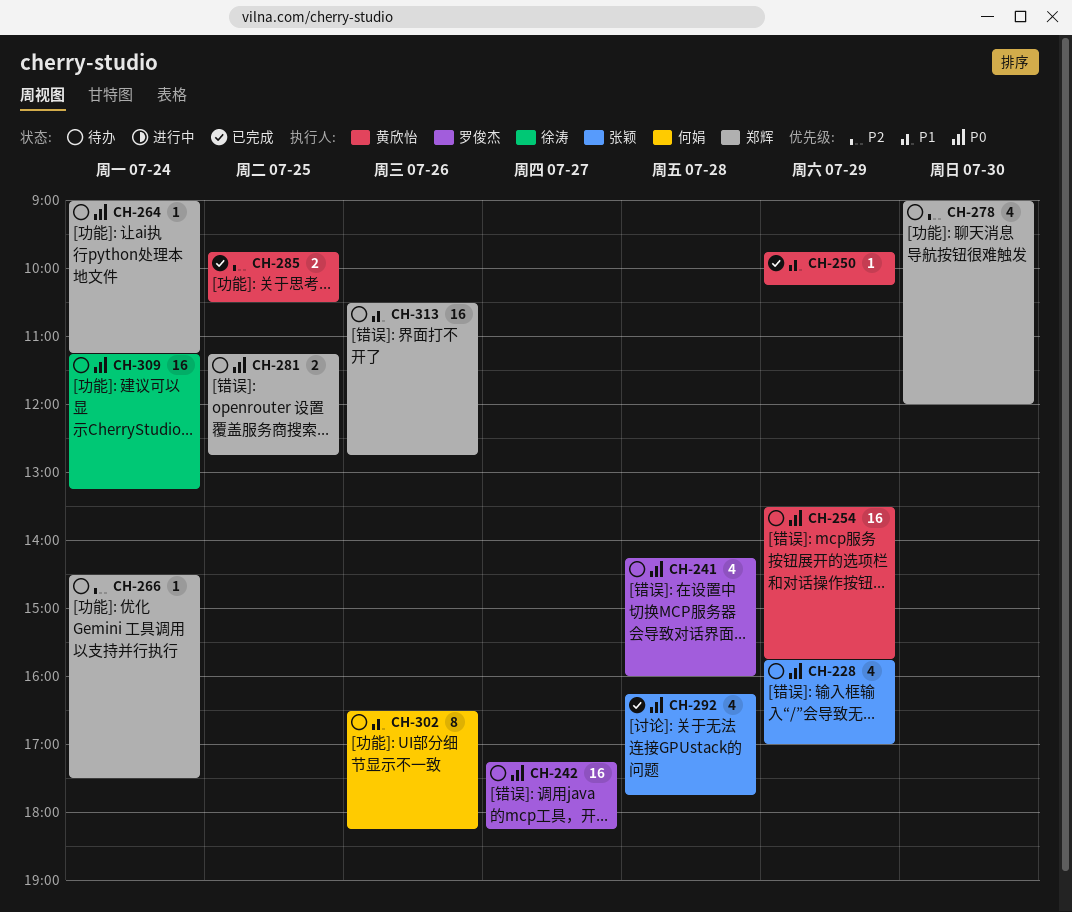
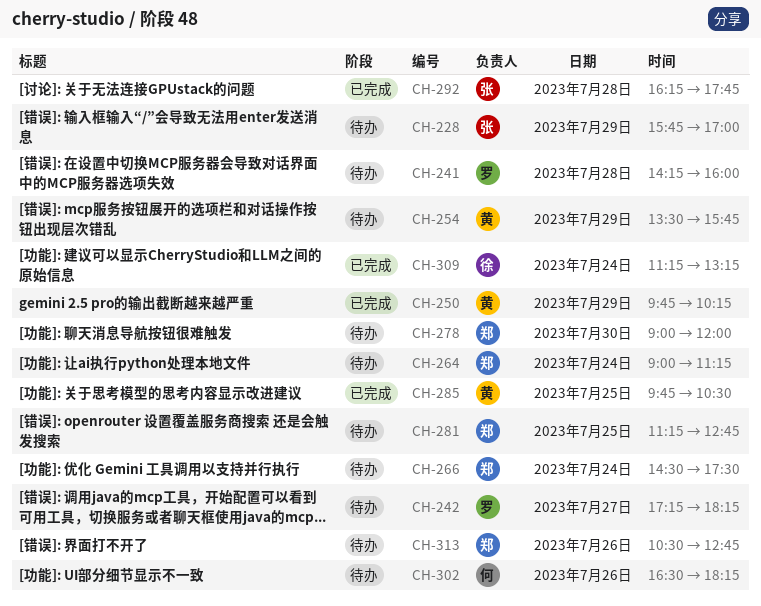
CH-309, status: 待办 -> 已完成

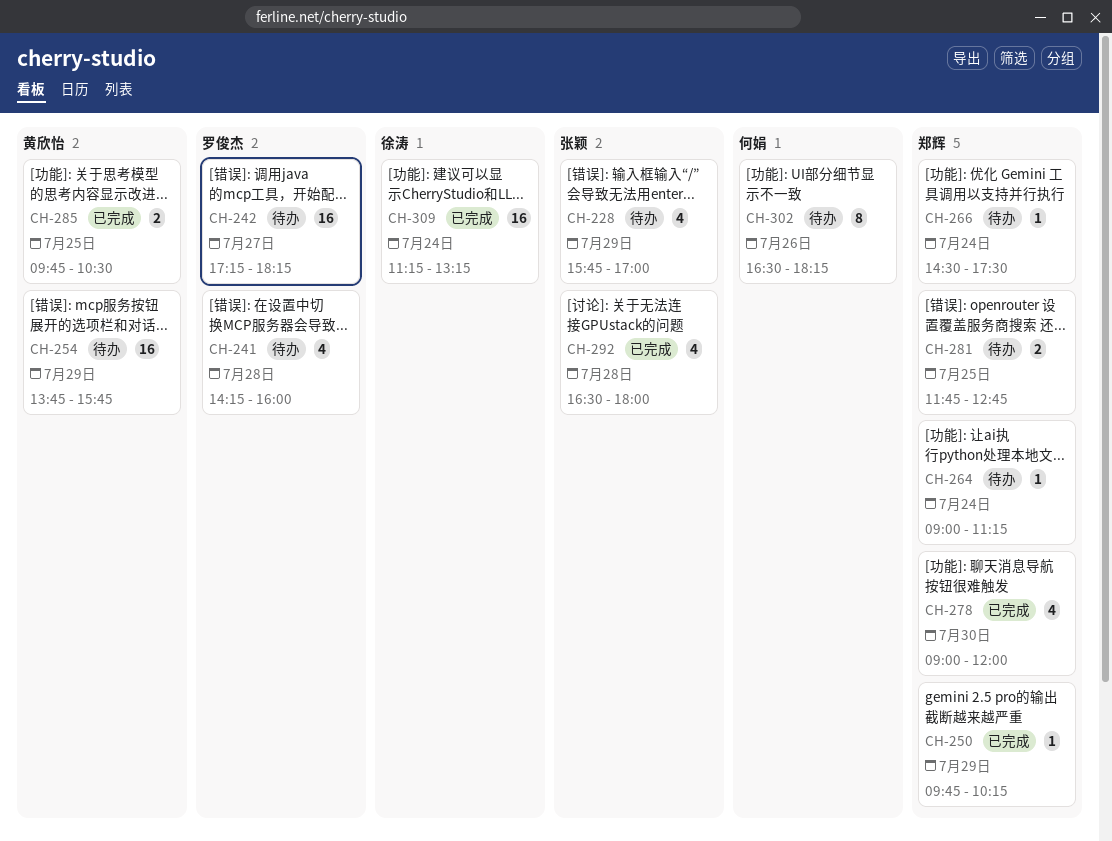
CH-250, owner: 黄欣怡 -> 郑辉
CH-254, begins: 13:30 -> 13:45
CH-278, status: 待办 -> 已完成
CH-281, begins: 11:15 -> 11:45
CH-292, begins: 16:15 -> 16:30
CH-292, ends: 17:45 -> 18:00
CH-313: present -> none

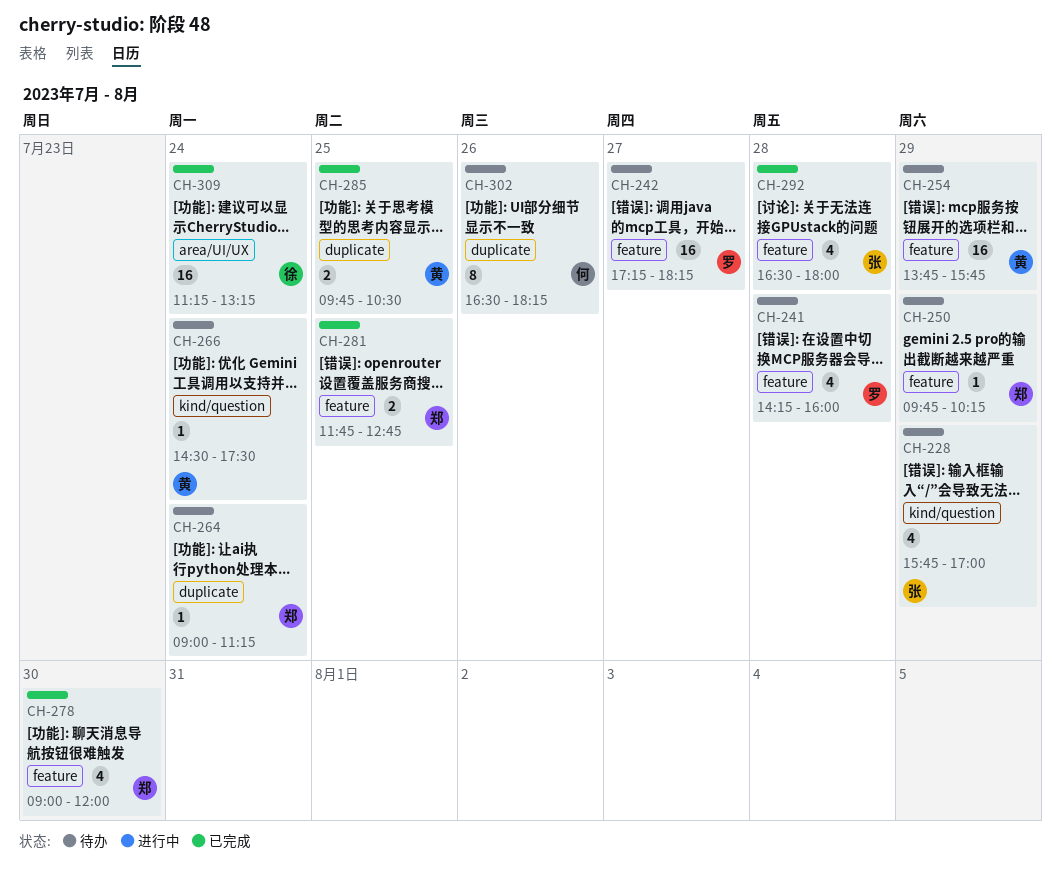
CH-250, status: 已完成 -> 待办
CH-266, owner: 郑辉 -> 黄欣怡
CH-281, status: 待办 -> 已完成

